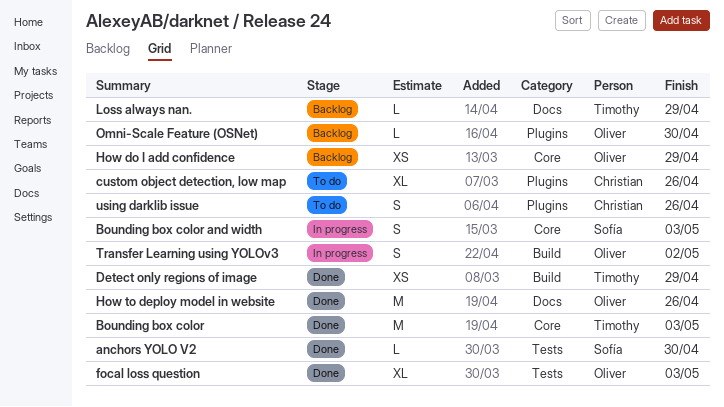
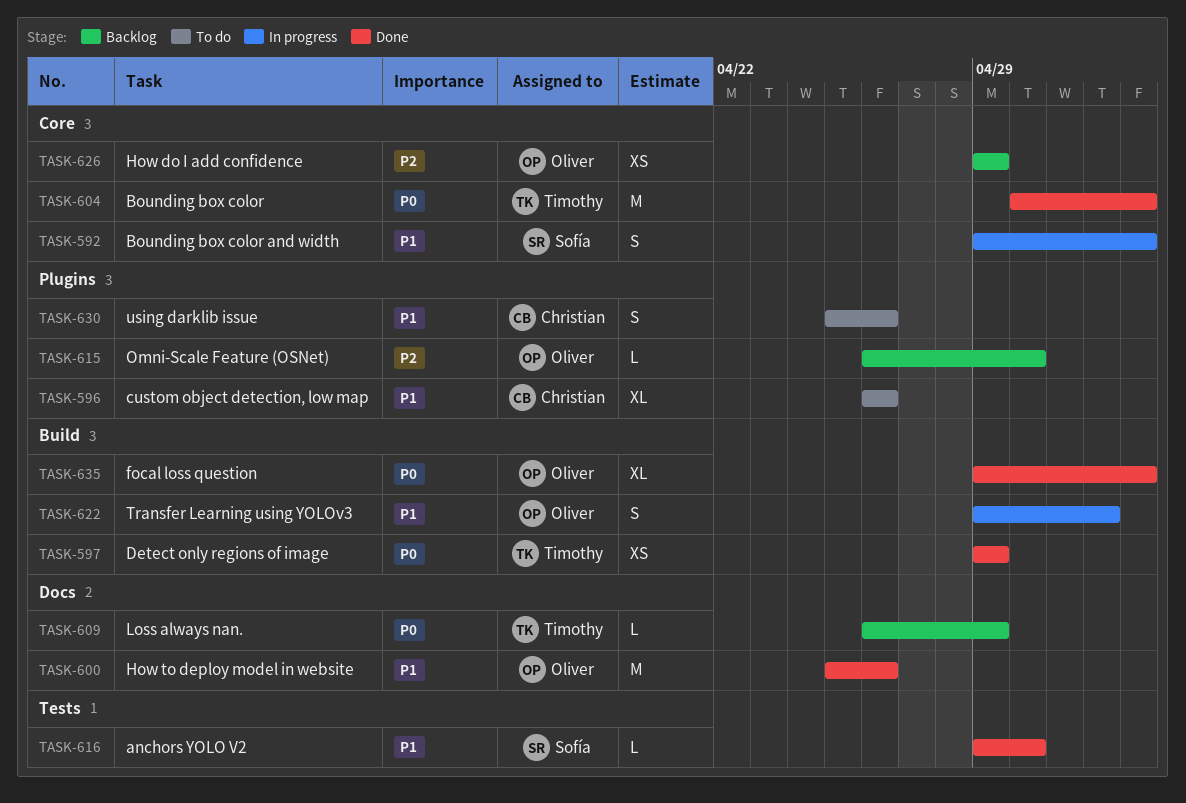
focal loss question, label: Tests -> Build

